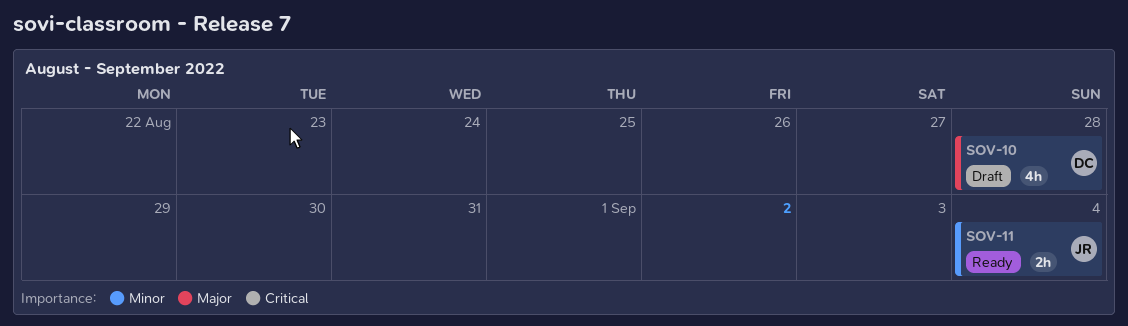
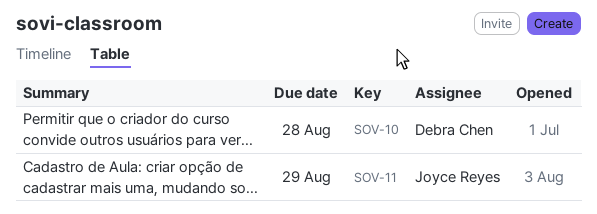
SOV-11, due: Sep 4 -> Aug 29

